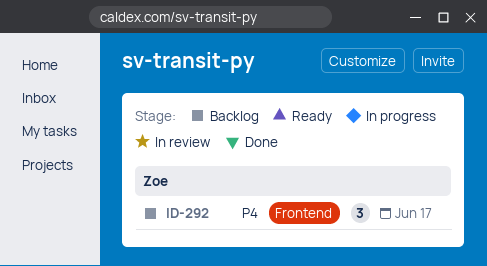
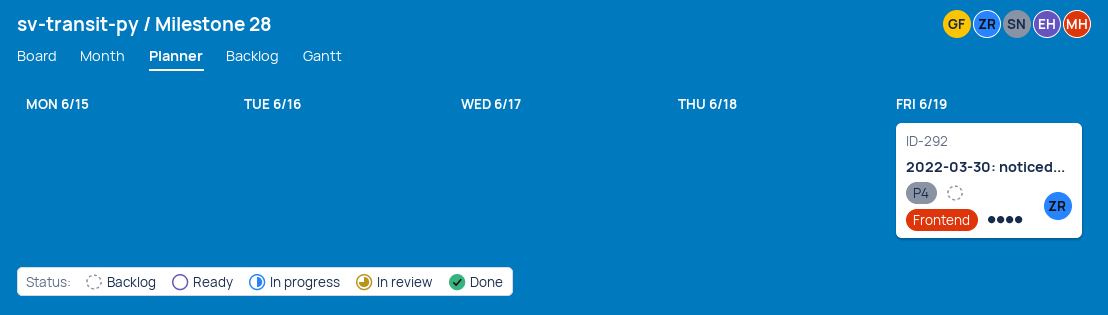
ID-292, estimate: 3 -> 4
ID-292, due: Jun 17 -> Jun 19

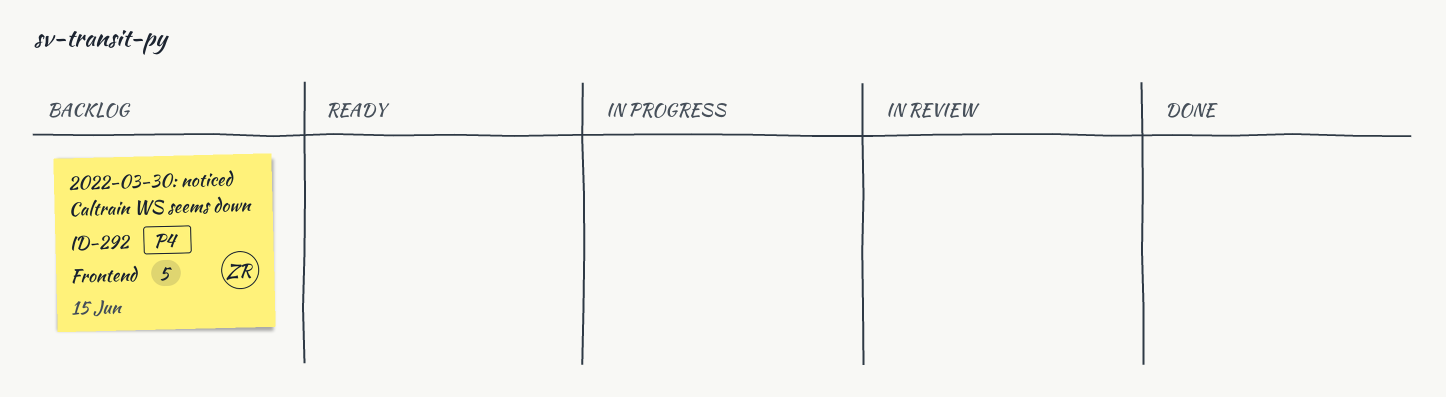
ID-292, estimate: 4 -> 5
ID-292, due: Jun 19 -> Jun 15

